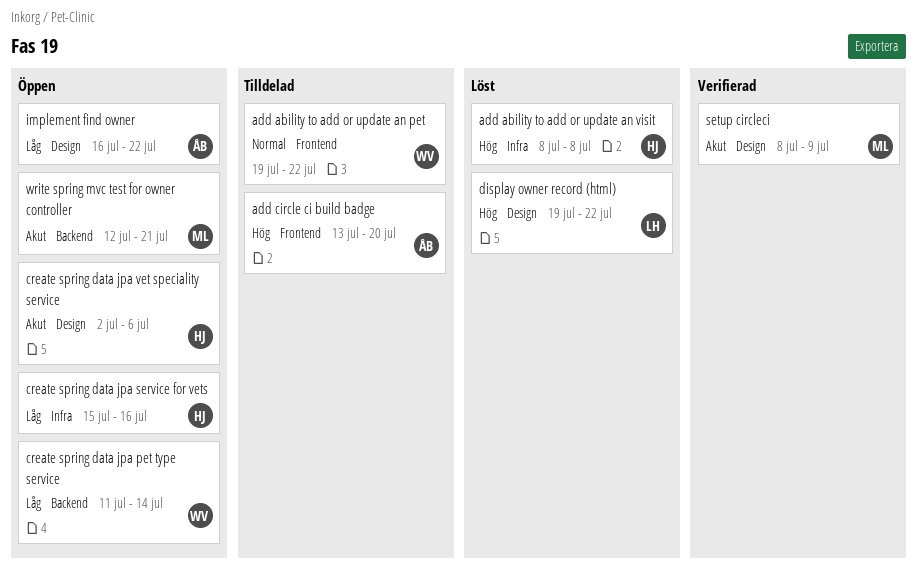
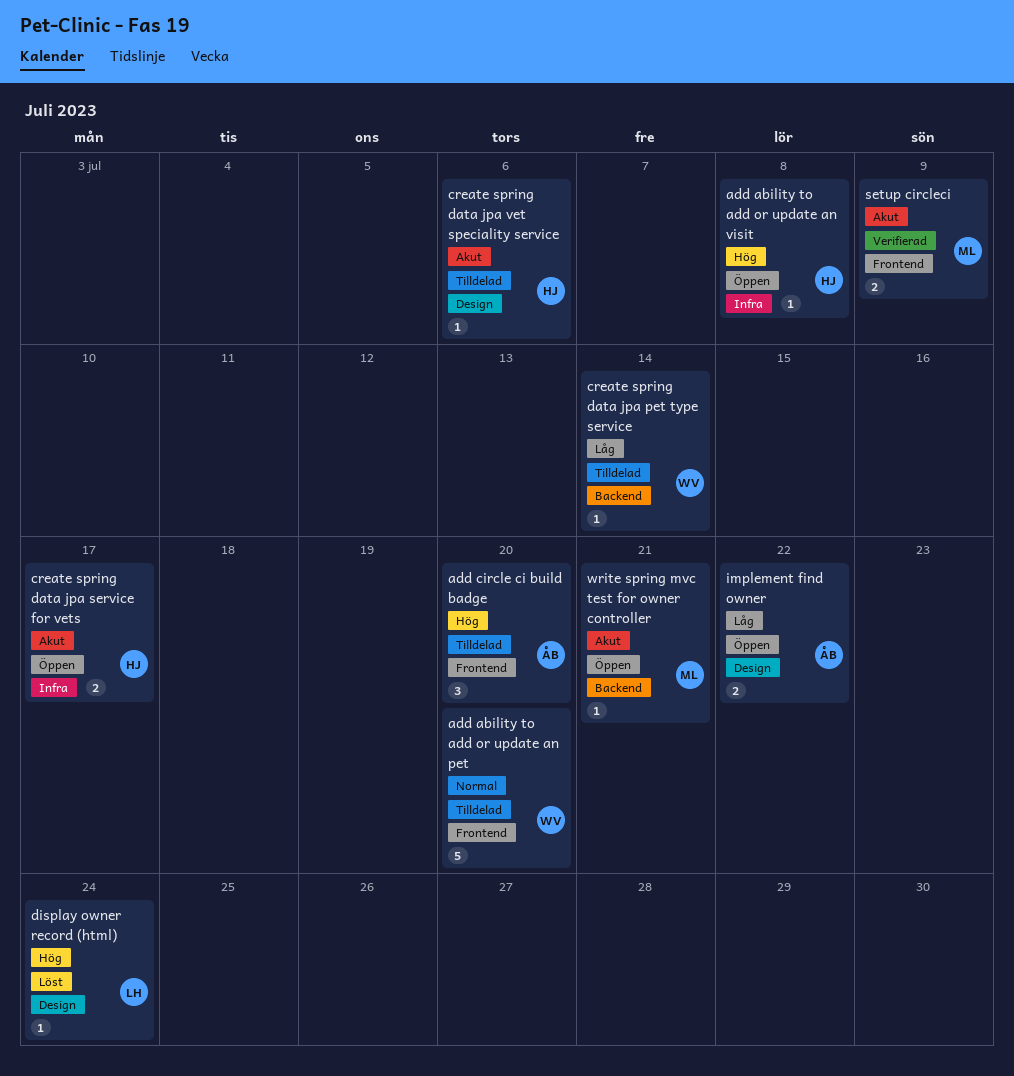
add ability to add or update an pet, due: Jul 22 -> Jul 20
add ability to add or update an visit, status: Löst -> Öppen
create spring data jpa pet type service, status: Öppen -> Tilldelad
create spring data jpa service for vets, priority: Låg -> Akut
create spring data jpa service for vets, due: Jul 16 -> Jul 17
create spring data jpa vet speciality service, status: Öppen -> Tilldelad
display owner record (html), due: Jul 22 -> Jul 24
setup circleci, label: Design -> Frontend

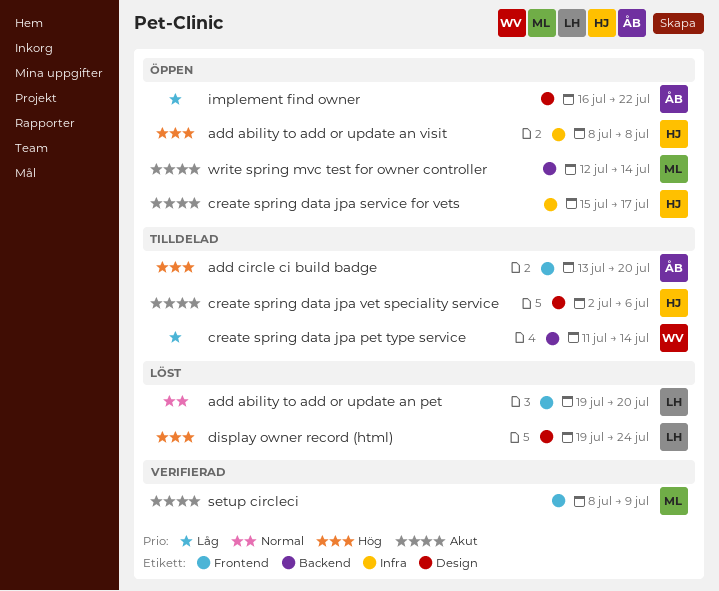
add ability to add or update an pet, status: Tilldelad -> Löst
add ability to add or update an pet, owner: WV -> LH
write spring mvc test for owner controller, due: Jul 21 -> Jul 14

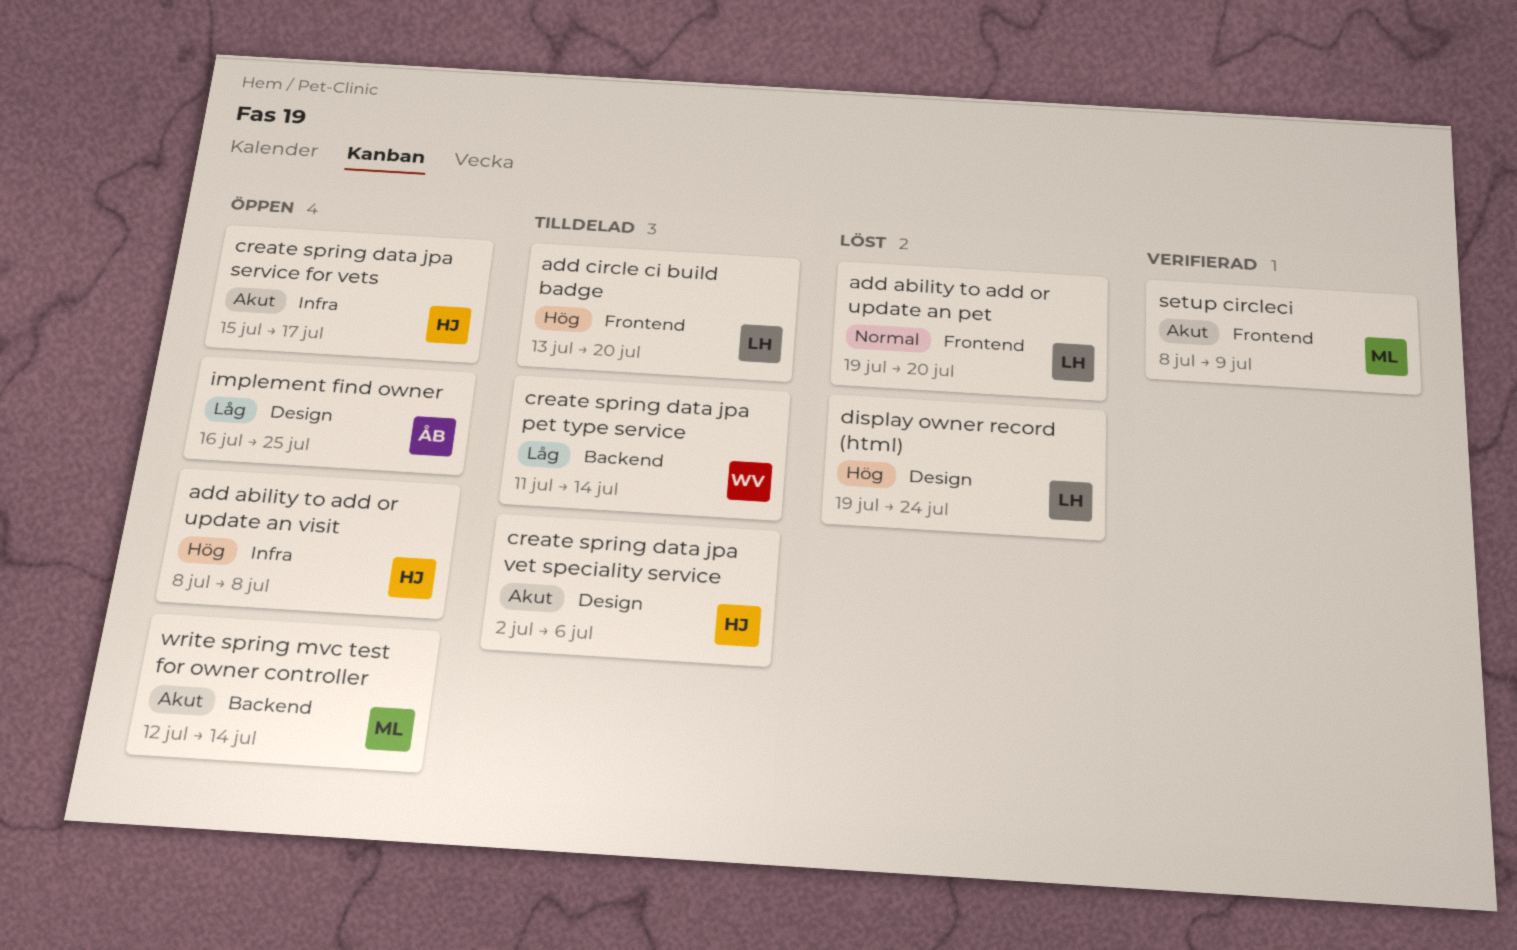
add circle ci build badge, owner: ÅB -> LH
implement find owner, due: Jul 22 -> Jul 25

